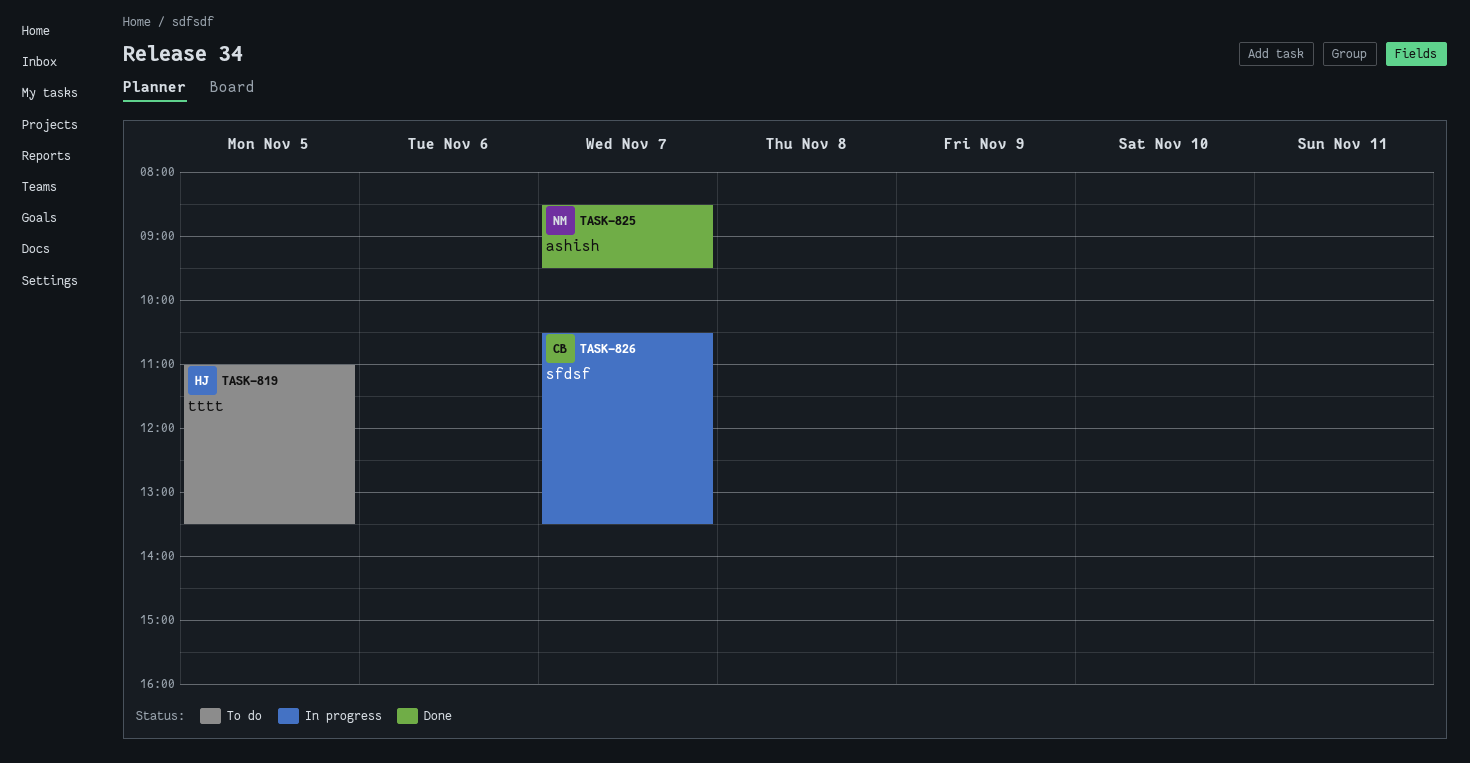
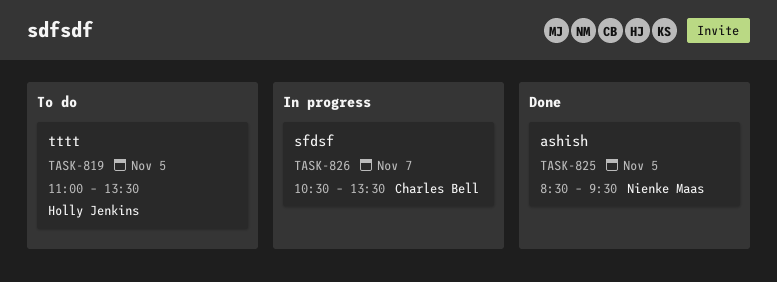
TASK-825, day: Nov 7 -> Nov 5

